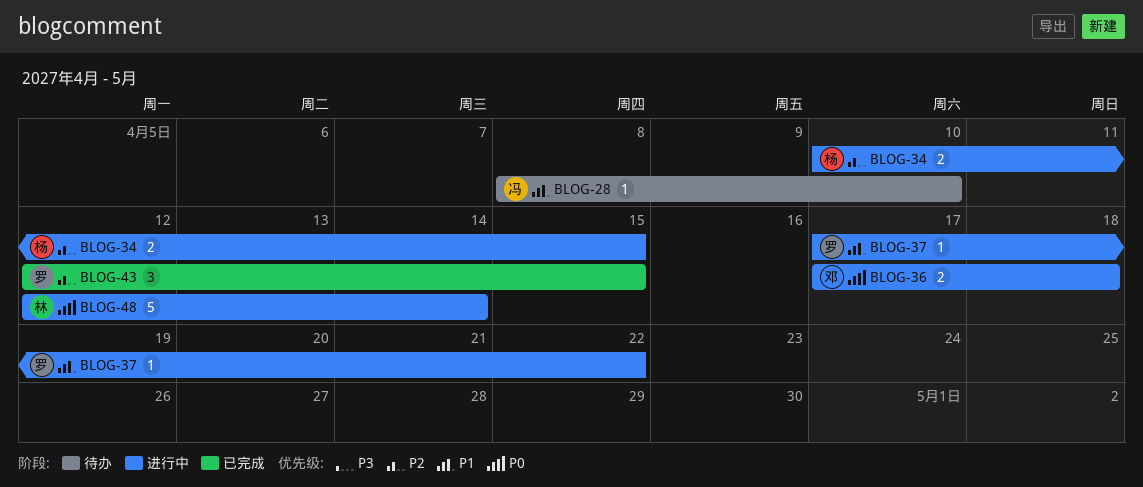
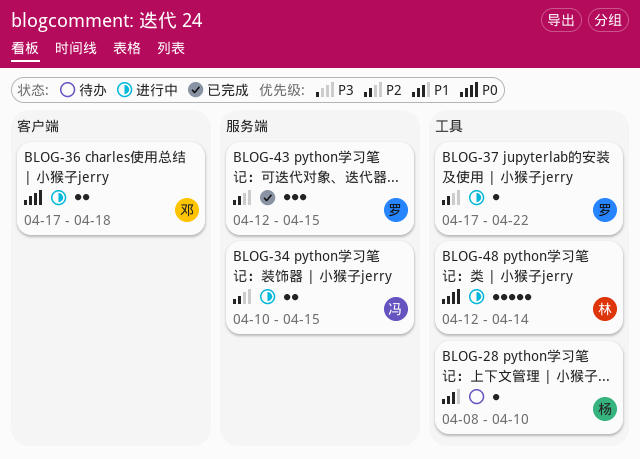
BLOG-28, owner: 冯 -> 杨
BLOG-34, owner: 杨 -> 冯
BLOG-37, priority: P1 -> P2

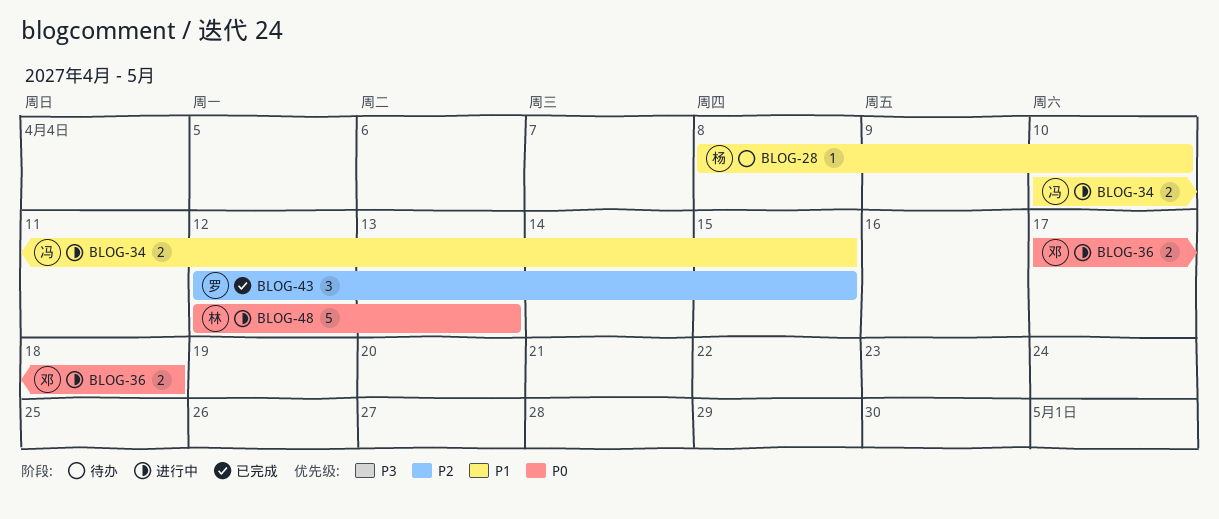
BLOG-34, priority: P2 -> P1
BLOG-37: present -> none
BLOG-48, due: Apr 14 -> Apr 13

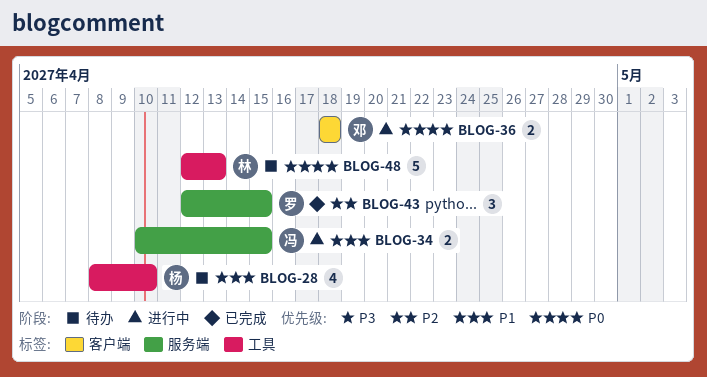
BLOG-28, estimate: 1 -> 4
BLOG-36, start: Apr 17 -> Apr 18
BLOG-48, status: 进行中 -> 待办

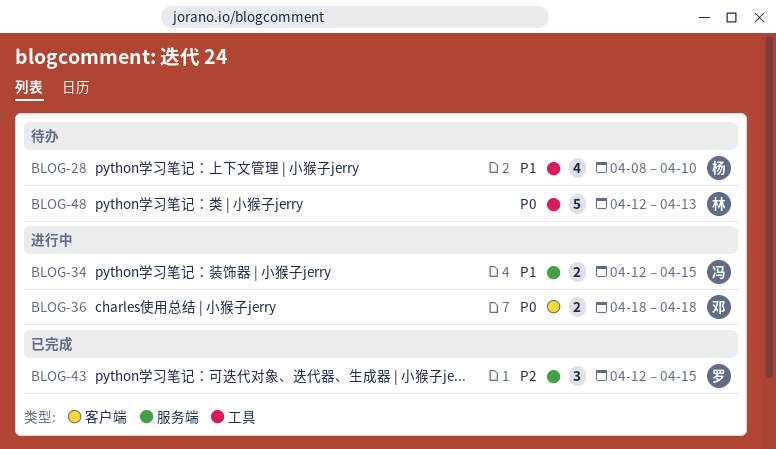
BLOG-34, start: Apr 10 -> Apr 12

